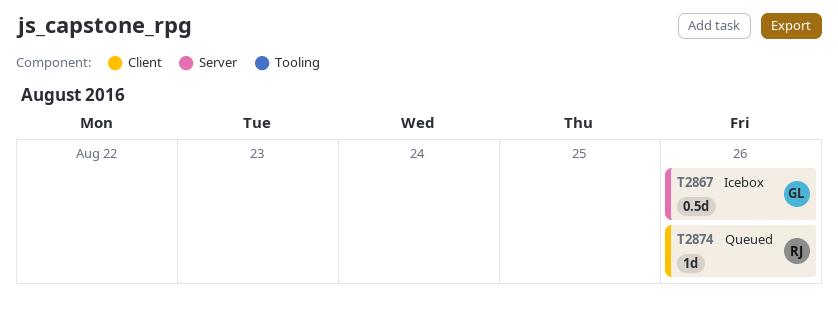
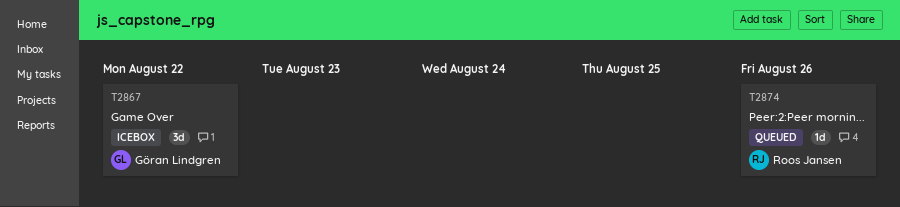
T2867, estimate: 0.5d -> 3d
T2867, due: Aug 26 -> Aug 22

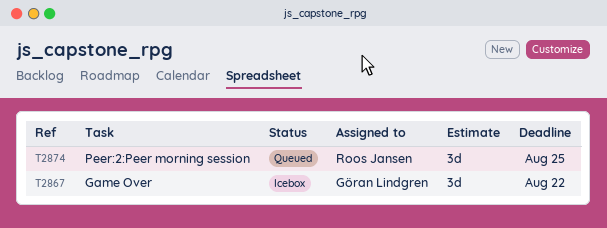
T2874, estimate: 1d -> 3d
T2874, due: Aug 26 -> Aug 25

